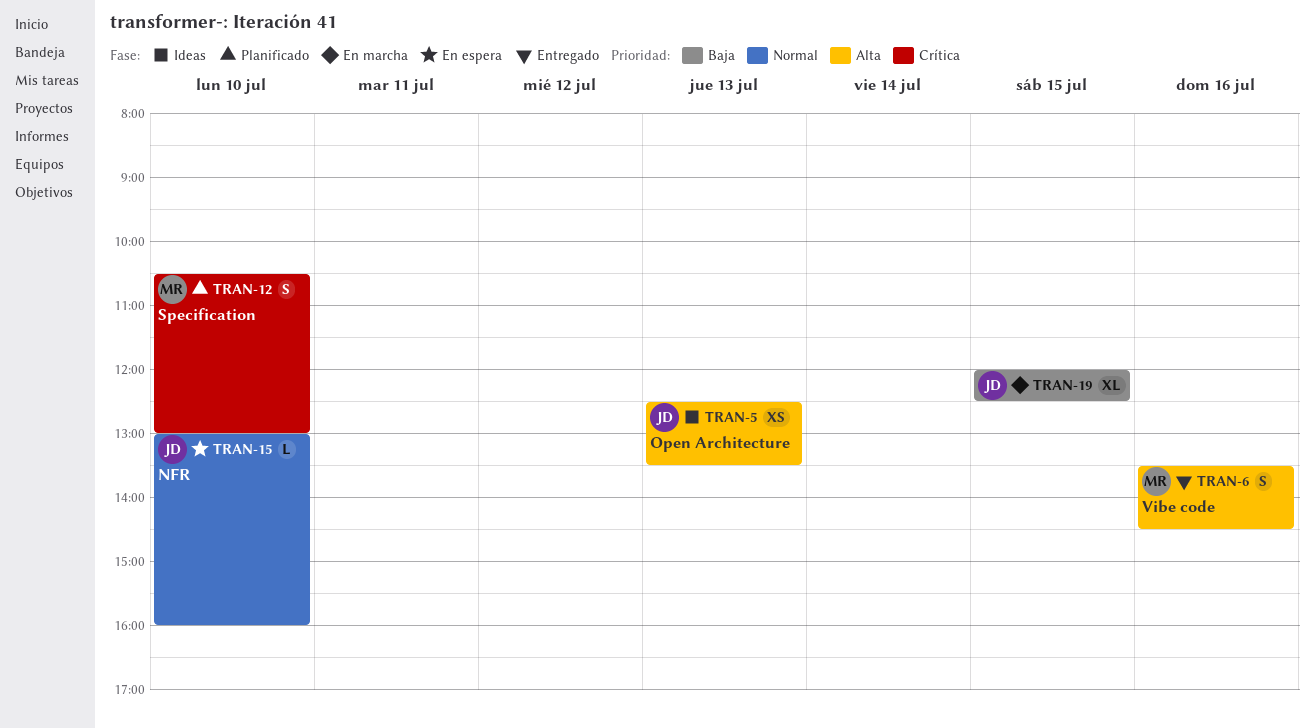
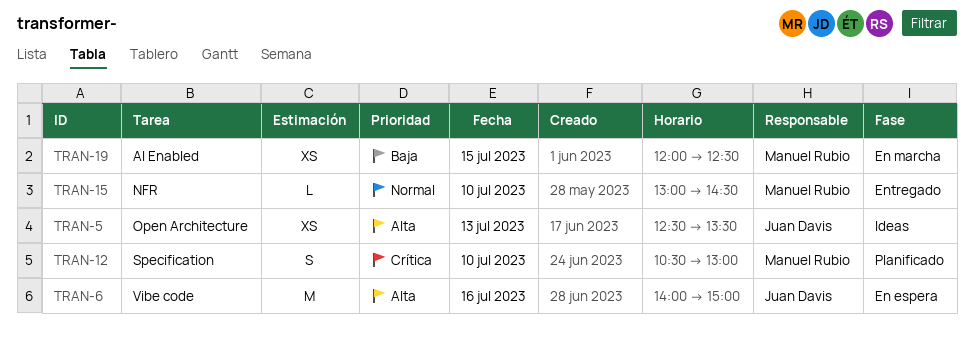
TRAN-6, status: Entregado -> En espera
TRAN-6, owner: Manuel Rubio -> Juan Davis
TRAN-6, estimate: S -> M
TRAN-6, begins: 13:30 -> 14:00
TRAN-6, ends: 14:30 -> 15:00
TRAN-15, status: En espera -> Entregado
TRAN-15, owner: Juan Davis -> Manuel Rubio
TRAN-15, ends: 16:00 -> 14:30
TRAN-19, owner: Juan Davis -> Manuel Rubio
TRAN-19, estimate: XL -> XS

